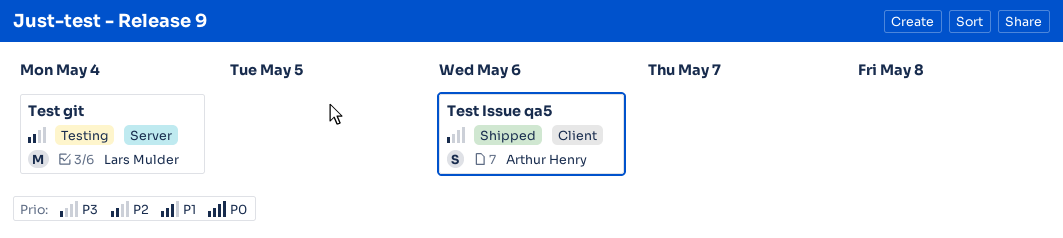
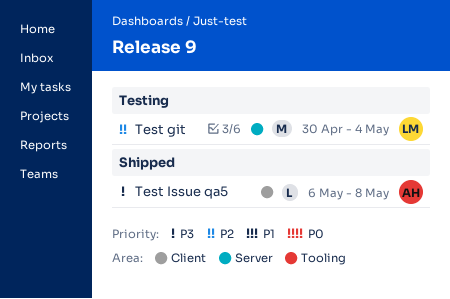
Test Issue qa5, estimate: S -> L
Test Issue qa5, due: May 6 -> May 8

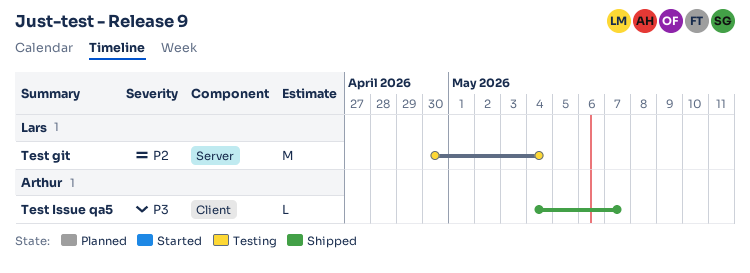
Test Issue qa5, start: May 6 -> May 4
Test Issue qa5, due: May 8 -> May 7

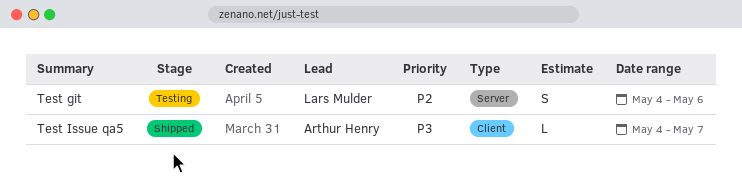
Test git, estimate: M -> S
Test git, start: Apr 30 -> May 4
Test git, due: May 4 -> May 6

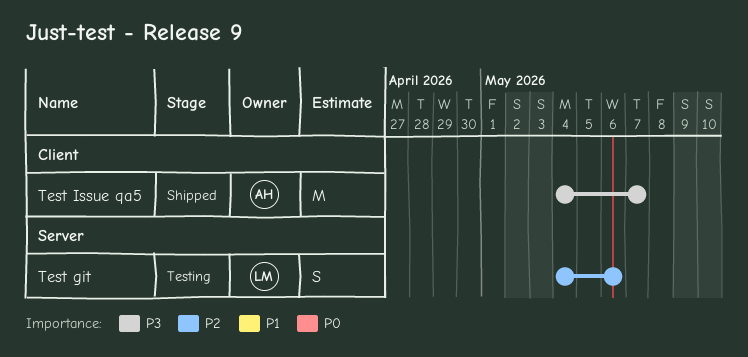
Test Issue qa5, estimate: L -> M

